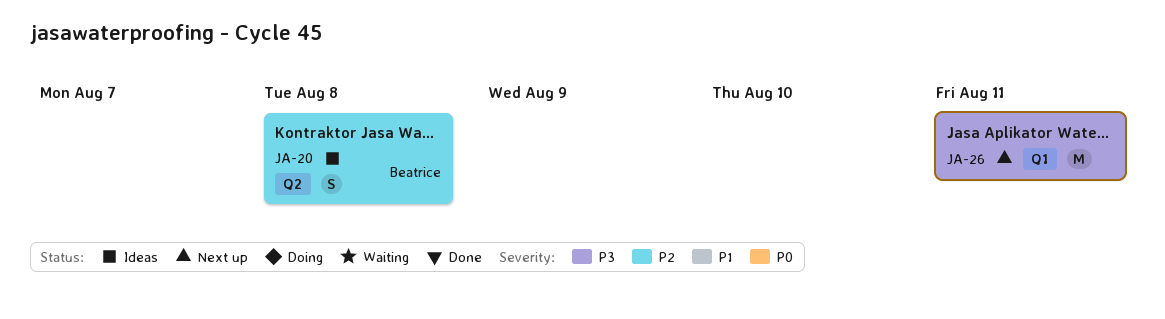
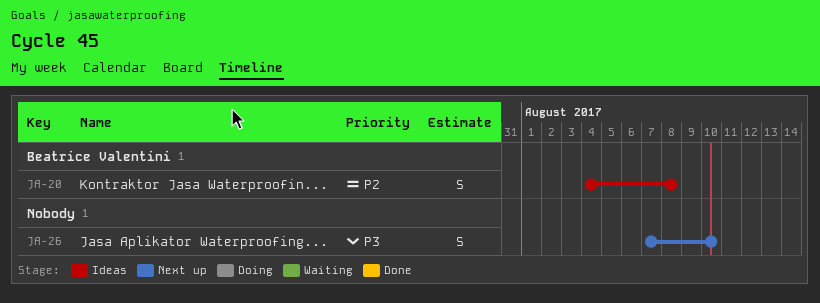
JA-26, estimate: M -> S
JA-26, due: Aug 11 -> Aug 10

